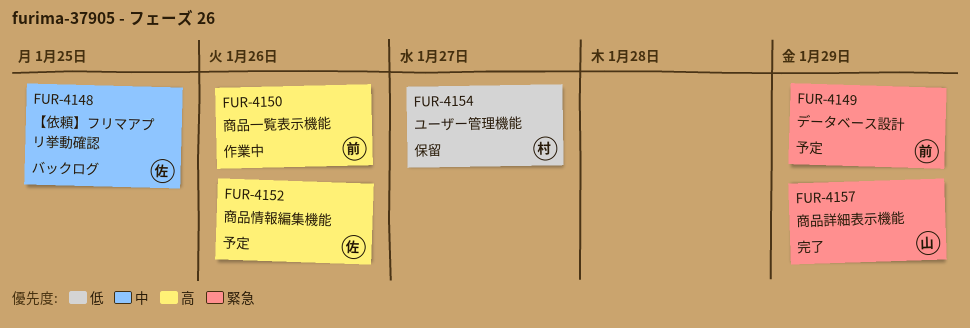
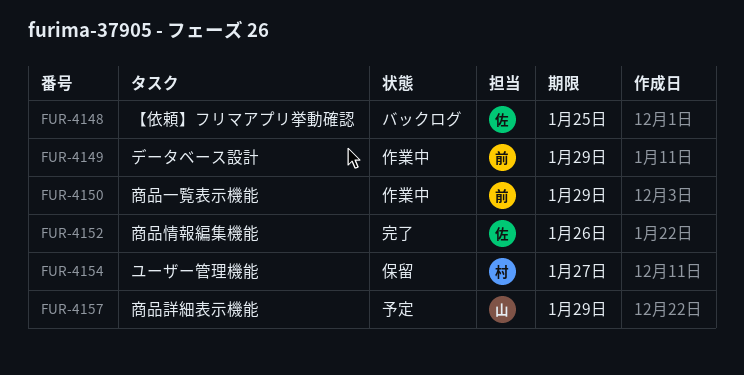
FUR-4149, status: 予定 -> 作業中
FUR-4150, due: Jan 26 -> Jan 29
FUR-4152, status: 予定 -> 完了
FUR-4157, status: 完了 -> 予定

